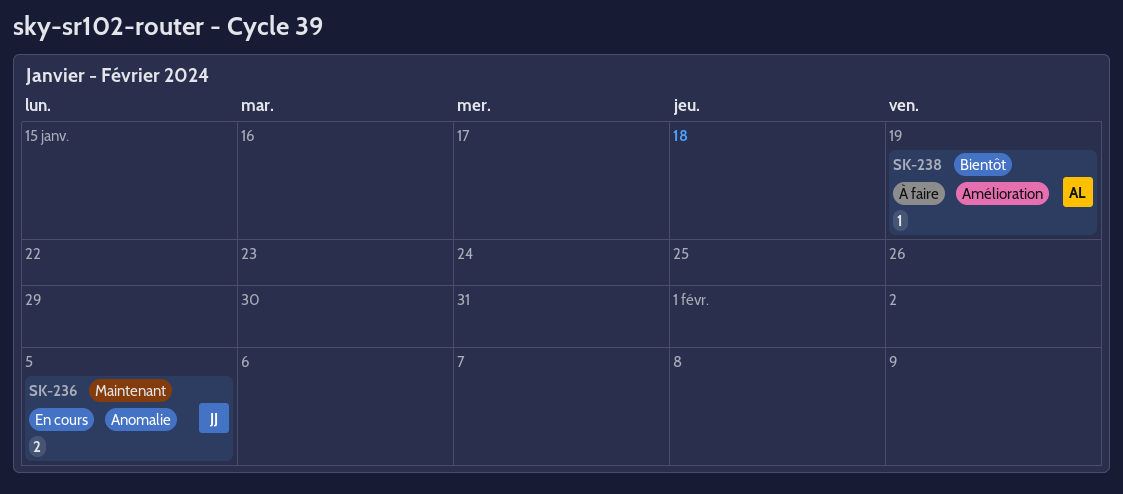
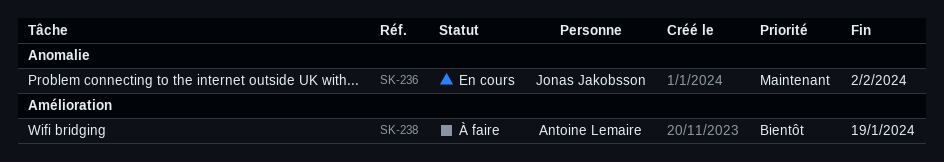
SK-236, due: Feb 5 -> Feb 2

